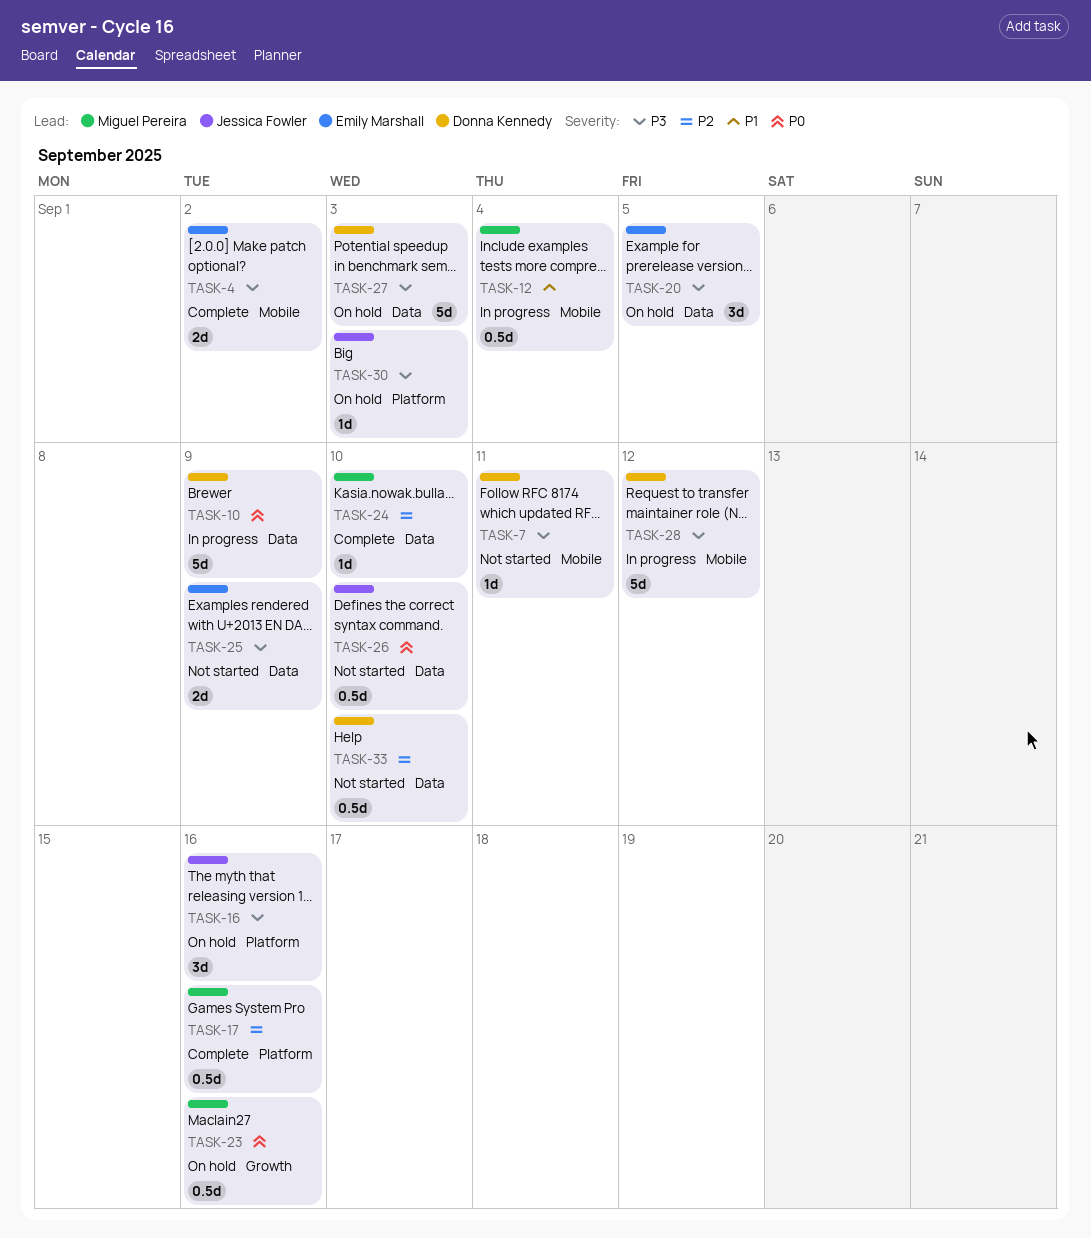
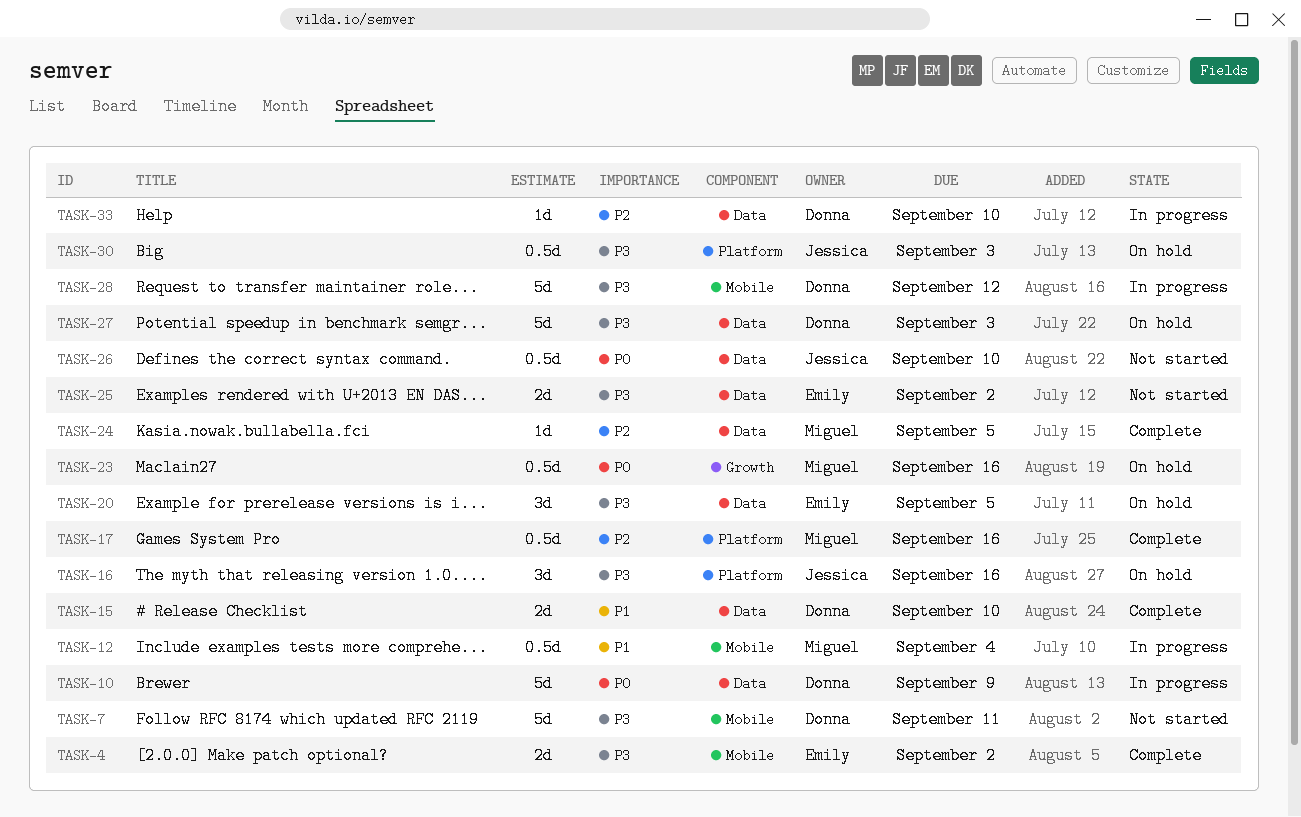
TASK-7, estimate: 1d -> 5d
TASK-15: none -> present
TASK-24, due: Sep 10 -> Sep 5
TASK-25, due: Sep 9 -> Sep 2
TASK-30, estimate: 1d -> 0.5d
TASK-33, status: Not started -> In progress
TASK-33, estimate: 0.5d -> 1d

